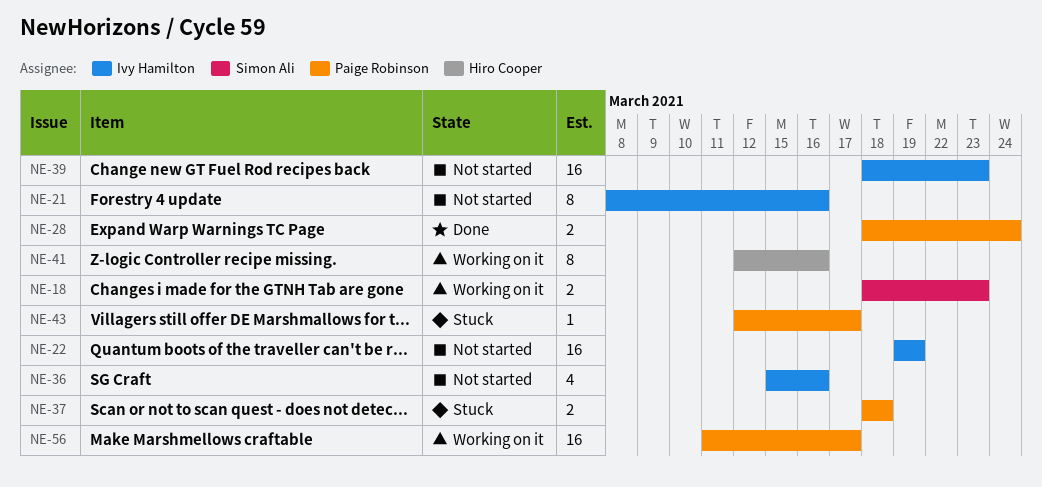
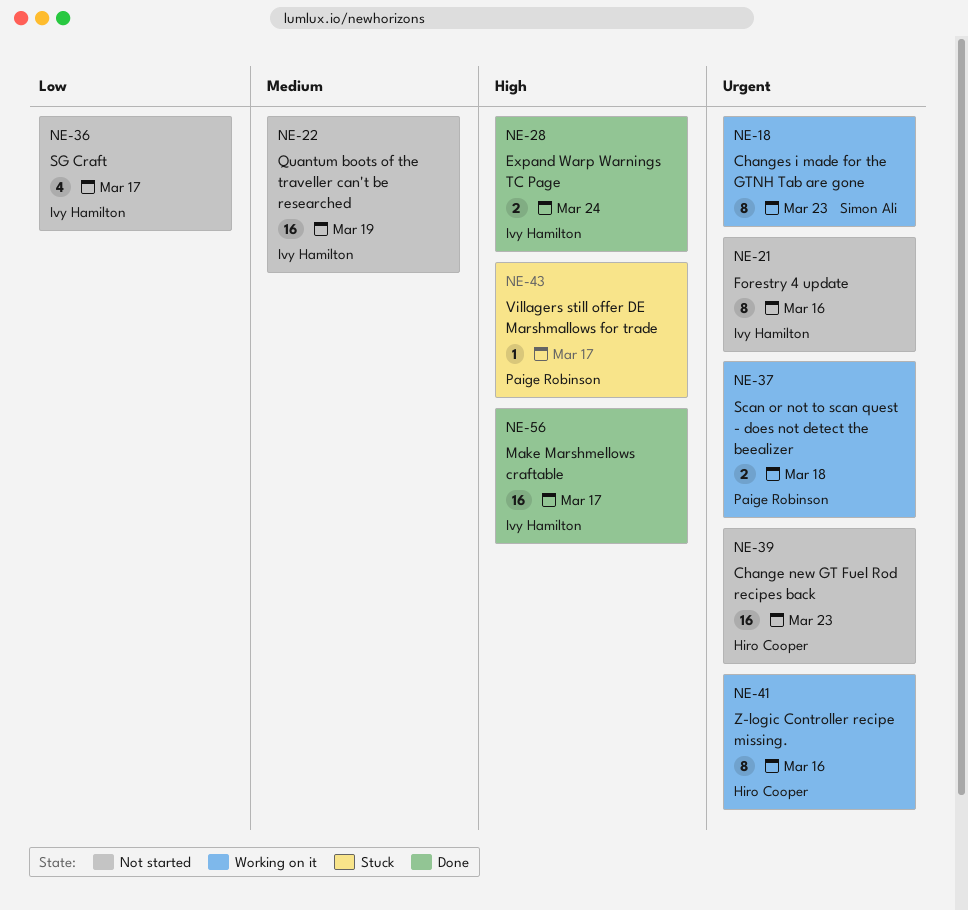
NE-18, estimate: 2 -> 8
NE-28, owner: Paige Robinson -> Ivy Hamilton
NE-36, due: Mar 16 -> Mar 17
NE-37, status: Stuck -> Working on it
NE-39, owner: Ivy Hamilton -> Hiro Cooper
NE-56, status: Working on it -> Done
NE-56, owner: Paige Robinson -> Ivy Hamilton

